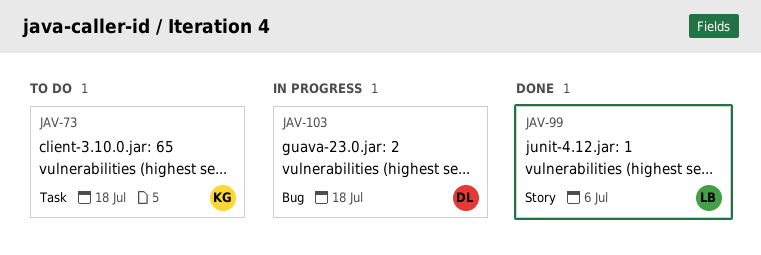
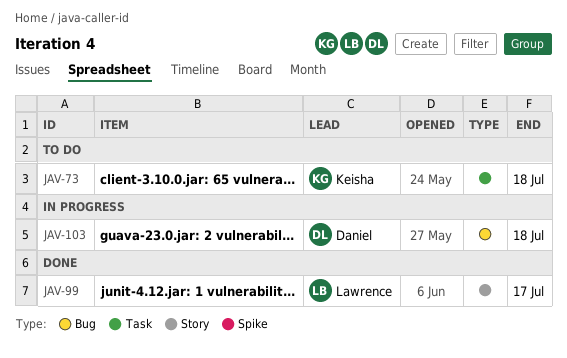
JAV-99, due: Jul 6 -> Jul 17

